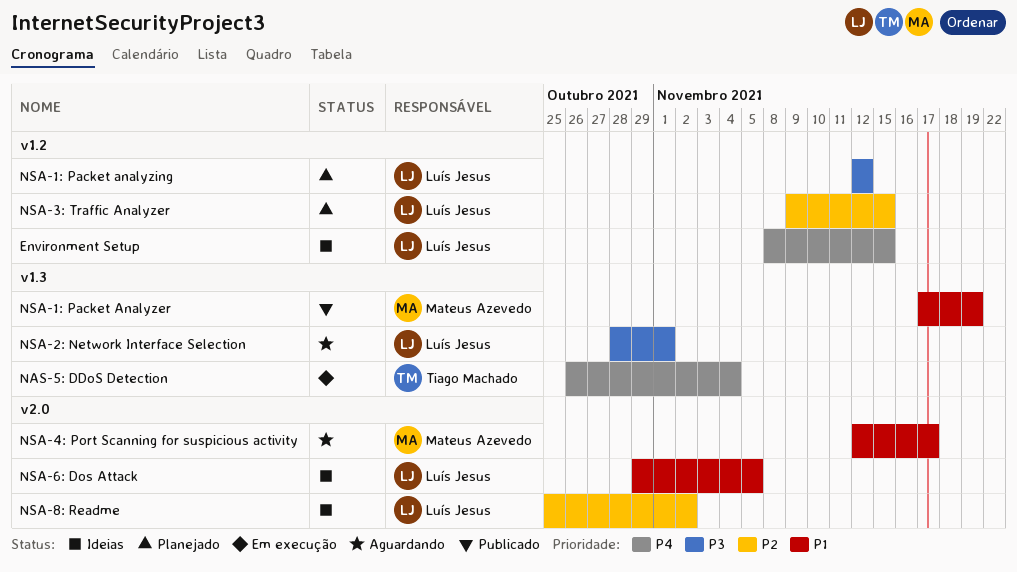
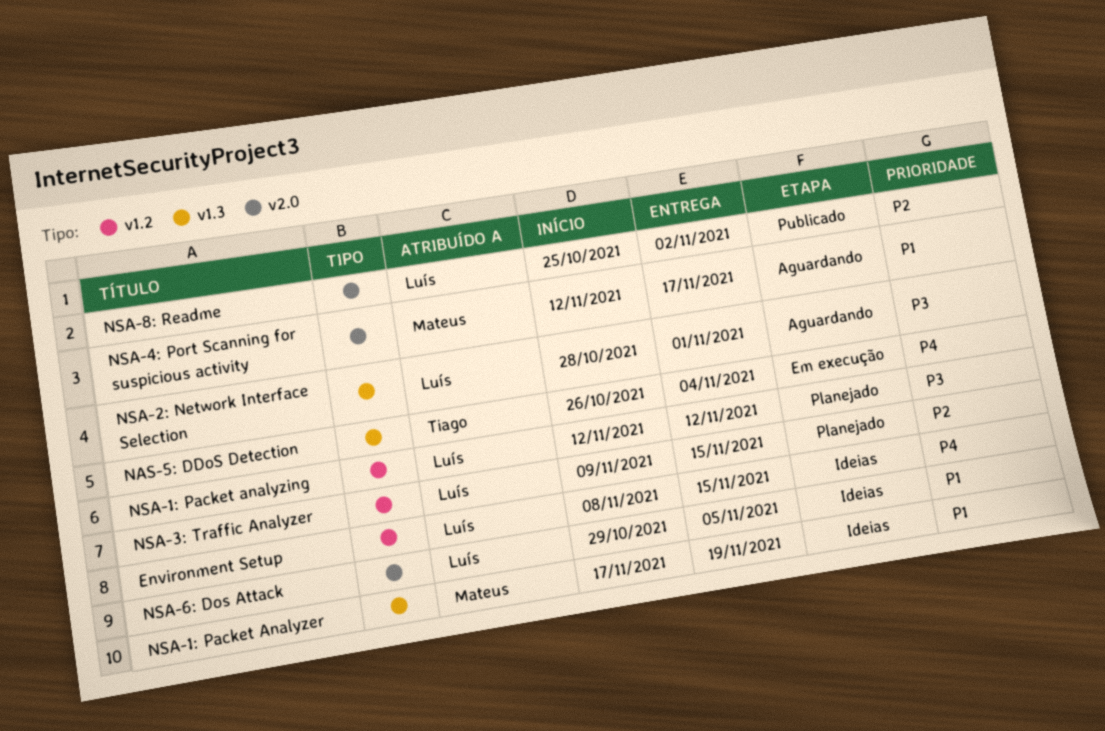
NSA-1: Packet Analyzer, status: Publicado -> Ideias
NSA-8: Readme, status: Ideias -> Publicado

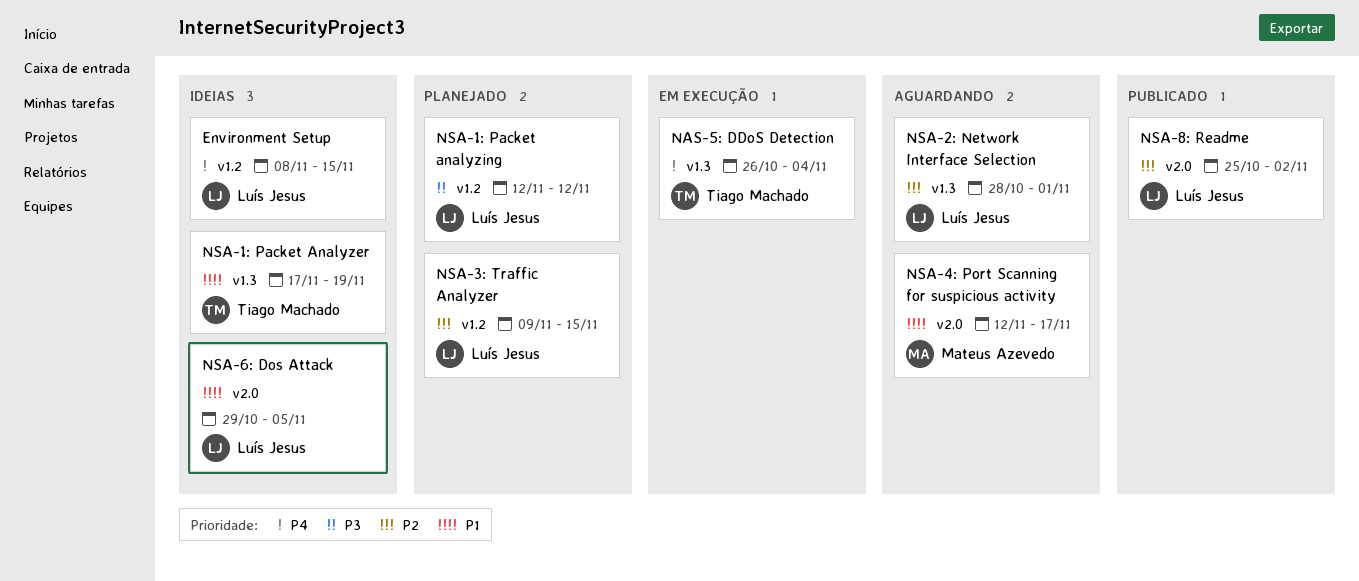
NSA-1: Packet Analyzer, owner: Mateus Azevedo -> Tiago Machado
NSA-2: Network Interface Selection, priority: P3 -> P2

